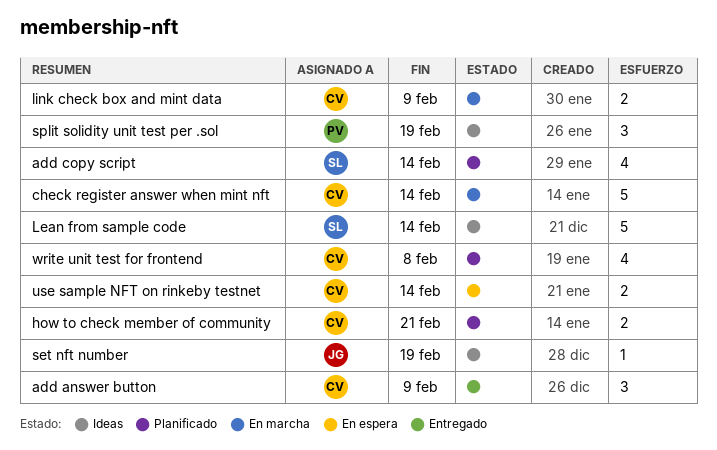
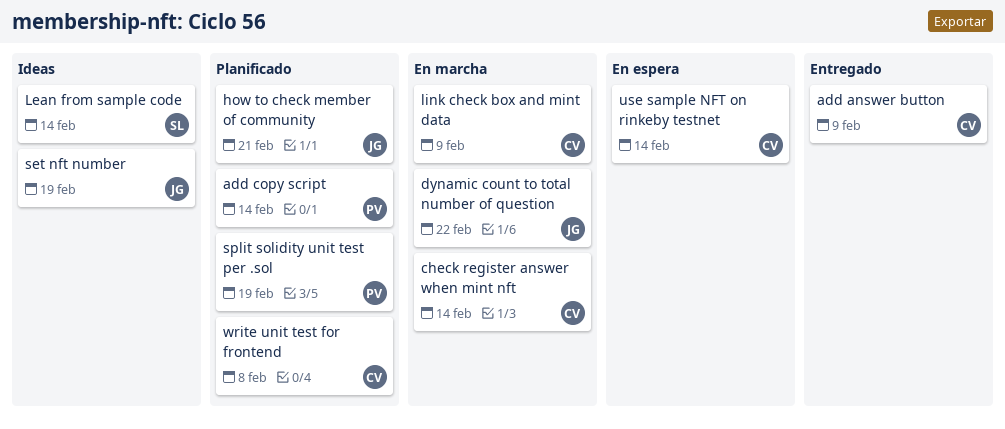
add copy script, owner: SL -> PV
dynamic count to total number of question: none -> present
how to check member of community, owner: CV -> JG
split solidity unit test per .sol, status: Ideas -> Planificado

